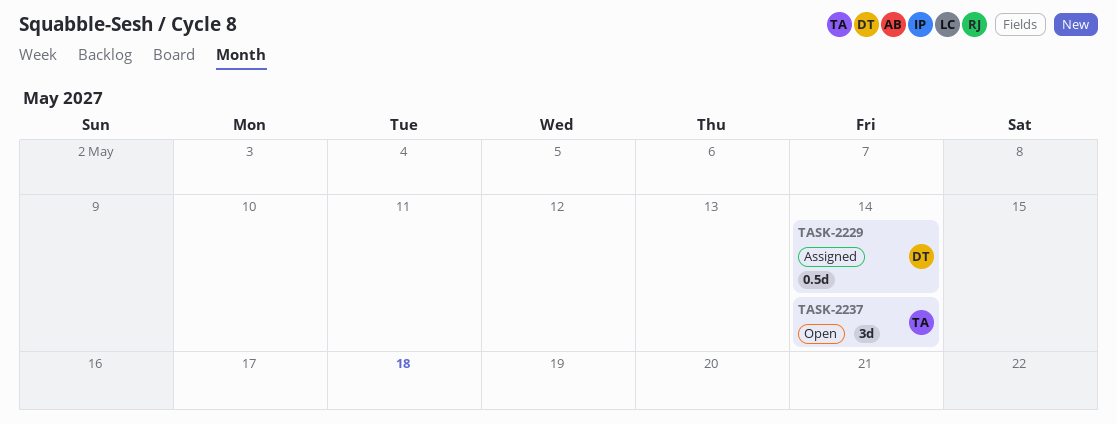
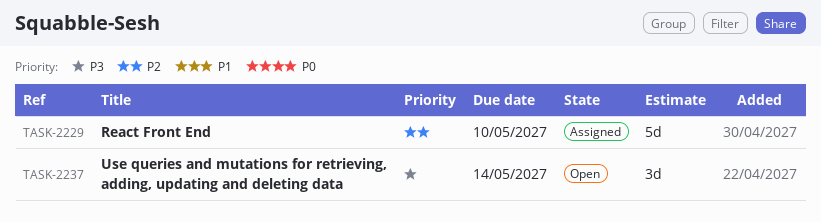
TASK-2229, estimate: 0.5d -> 5d
TASK-2229, due: May 14 -> May 10

